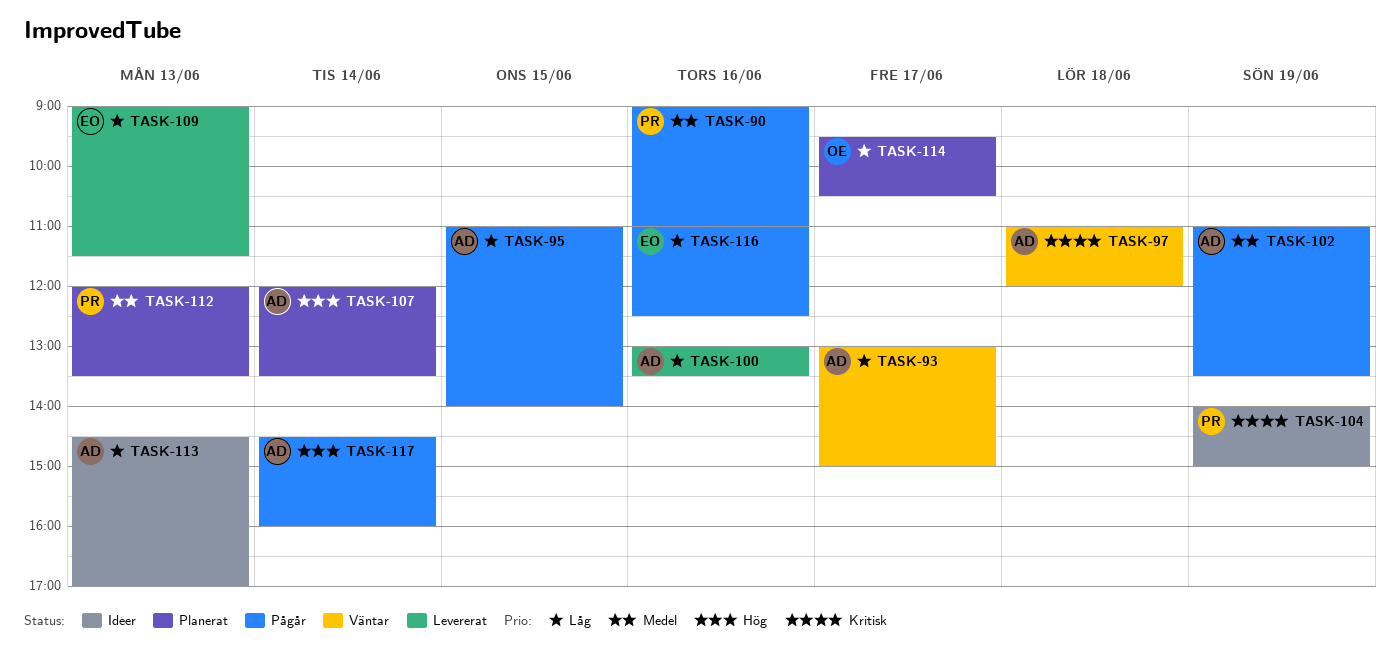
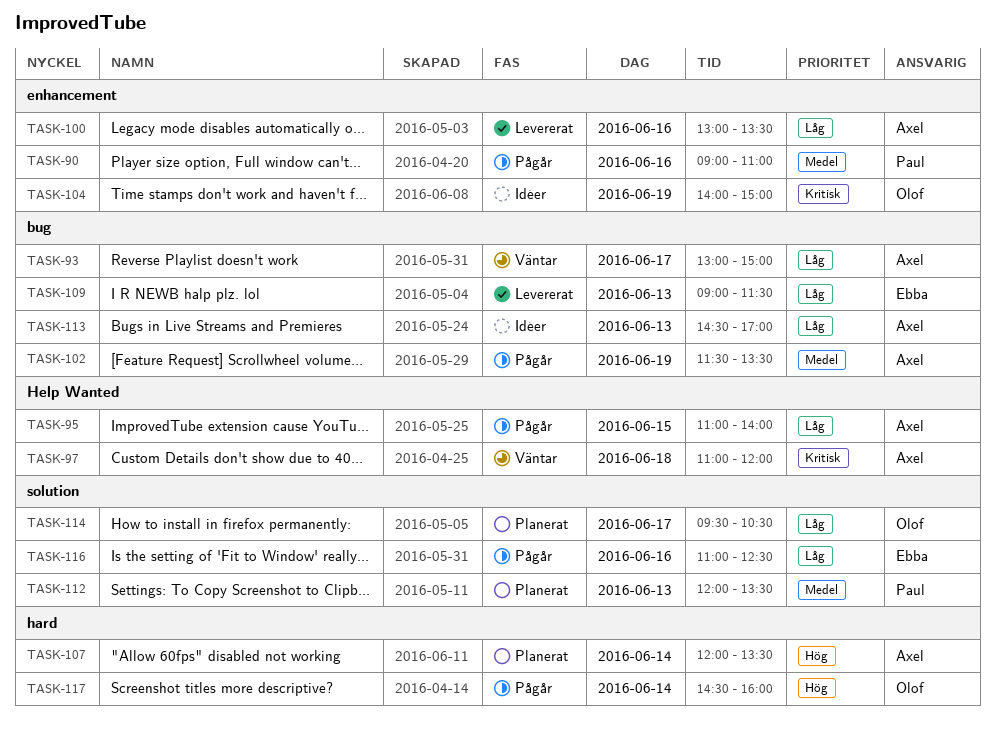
TASK-102, begins: 11:00 -> 11:30
TASK-104, owner: Paul -> Olof
TASK-117, owner: Axel -> Olof

